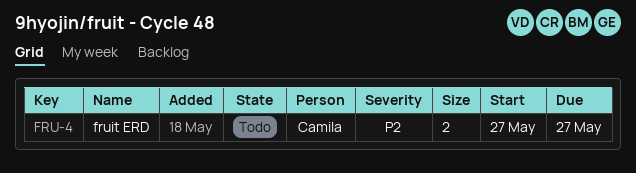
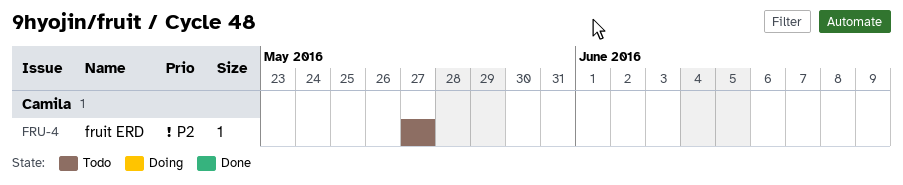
FRU-4, estimate: 2 -> 1

